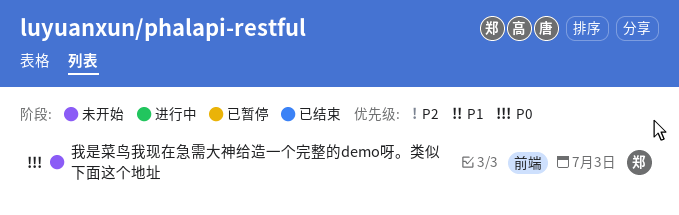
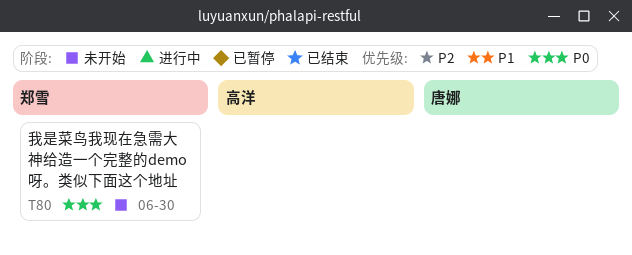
我是菜鸟我现在急需大神给造一个完整的demo呀。类似下面这个地址, due: Jul 3 -> Jun 30

